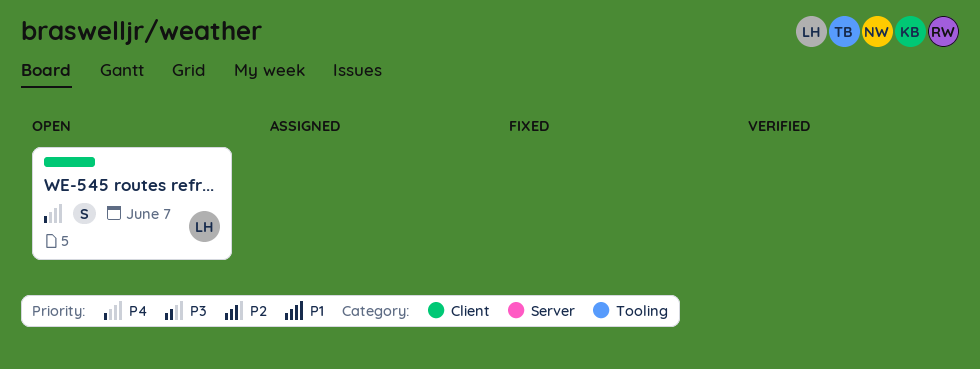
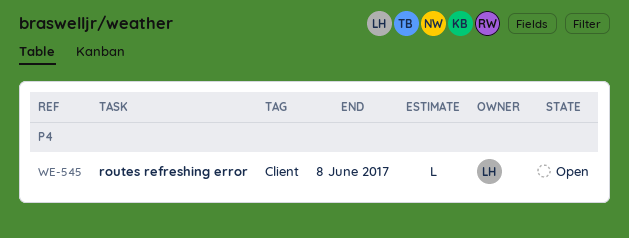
WE-545, estimate: S -> L
WE-545, due: Jun 7 -> Jun 8

